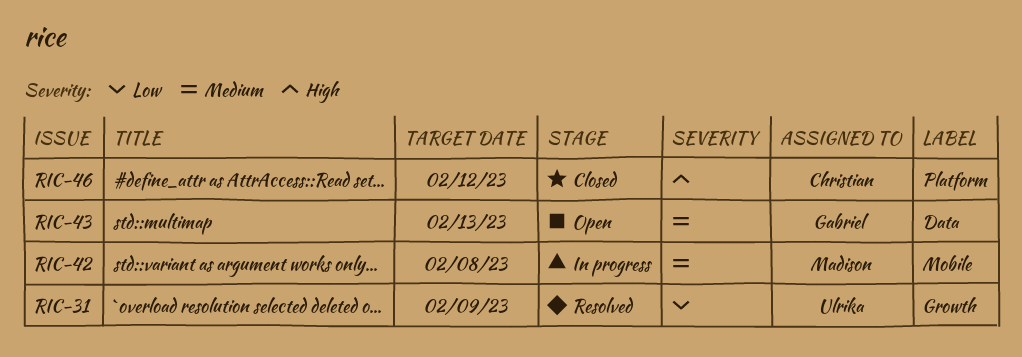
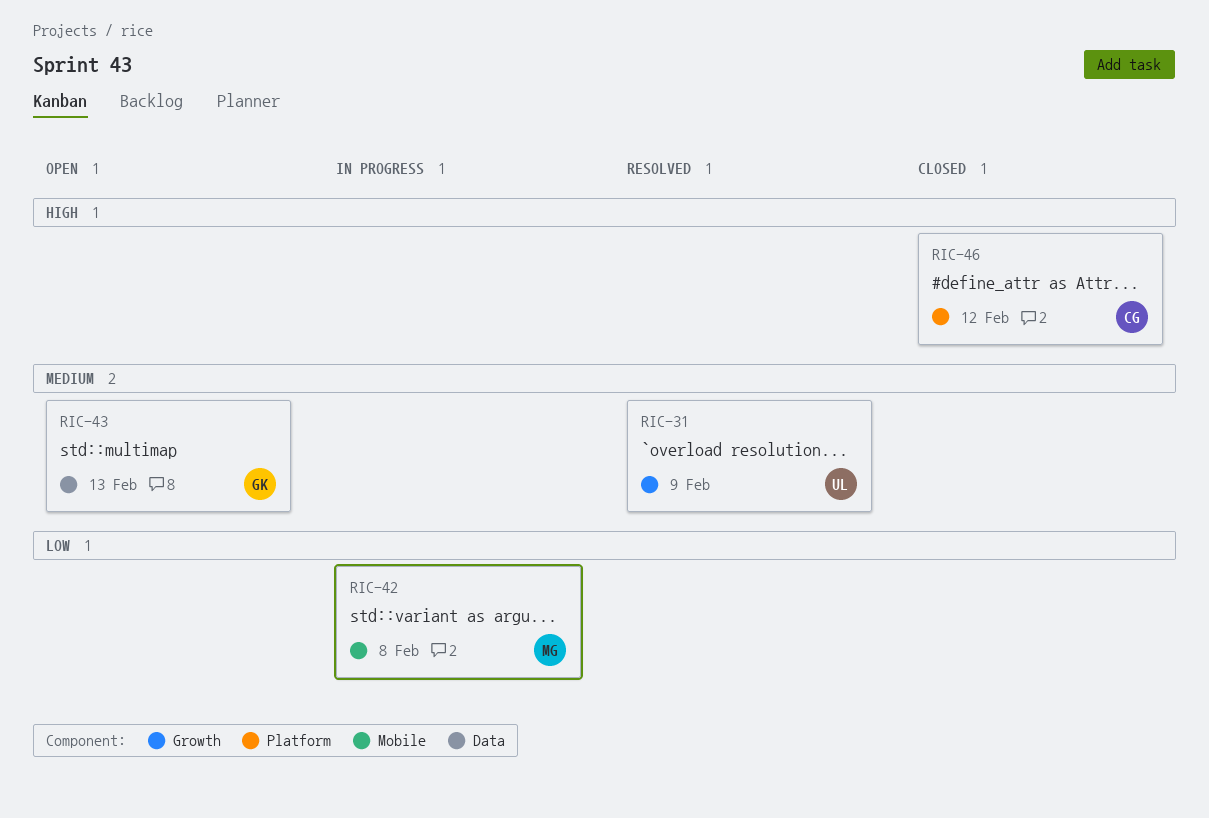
RIC-31, priority: Low -> Medium
RIC-42, priority: Medium -> Low

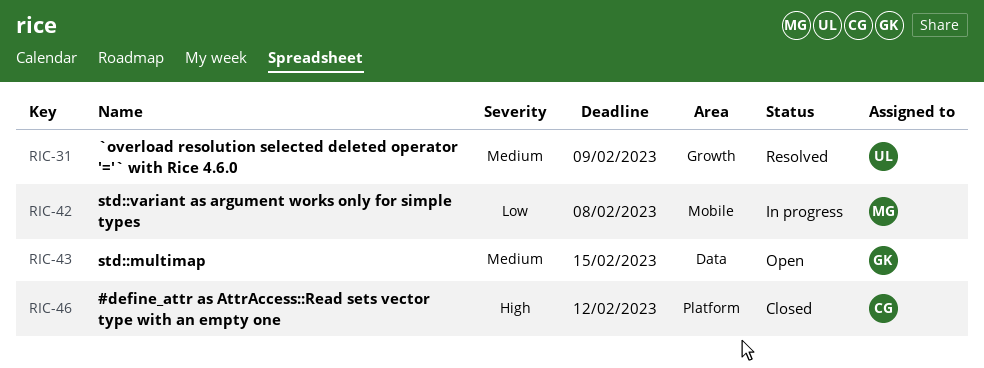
RIC-43, due: Feb 13 -> Feb 15

